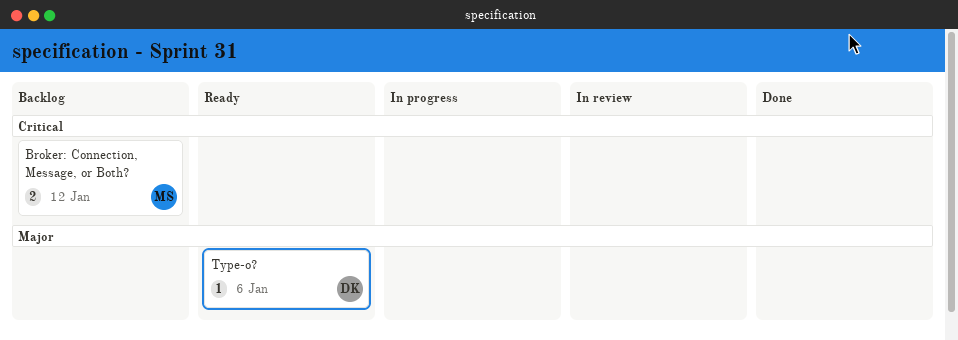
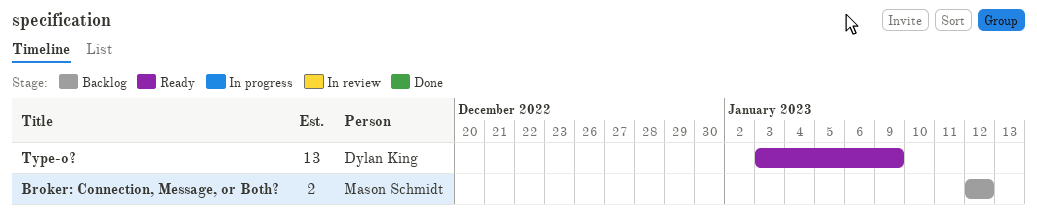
Type-o?, estimate: 1 -> 13
Type-o?, due: Jan 6 -> Jan 9

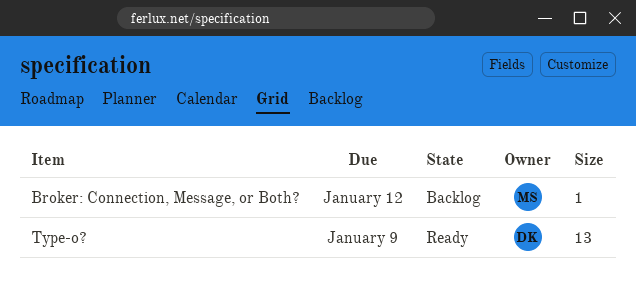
Broker: Connection, Message, or Both?, estimate: 2 -> 1

